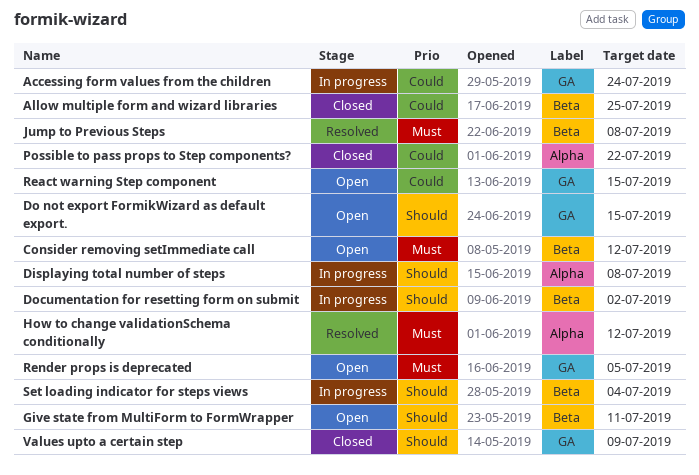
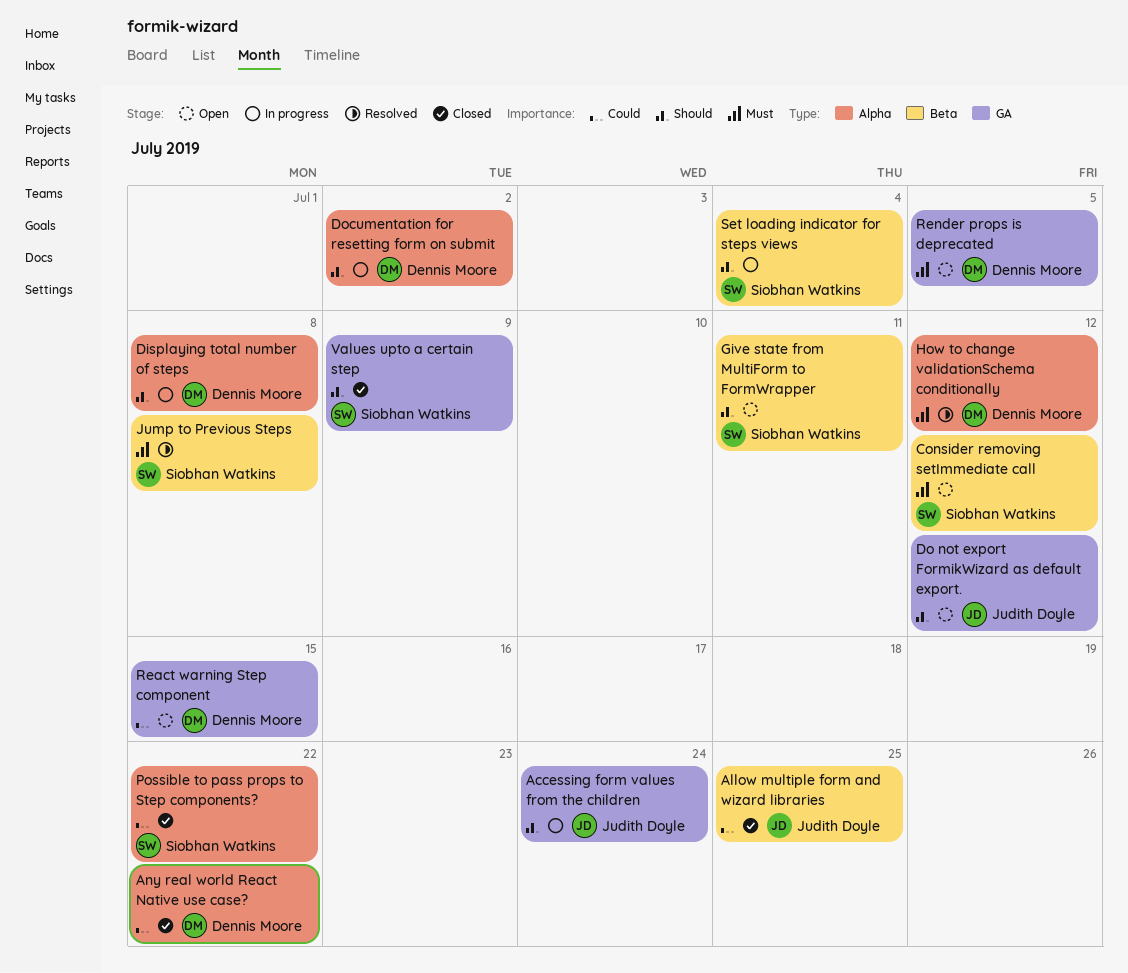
Accessing form values from the children, priority: Could -> Should
Any real world React Native use case?: none -> present
Do not export FormikWizard as default export., due: Jul 15 -> Jul 12
Documentation for resetting form on submit, label: Beta -> Alpha

